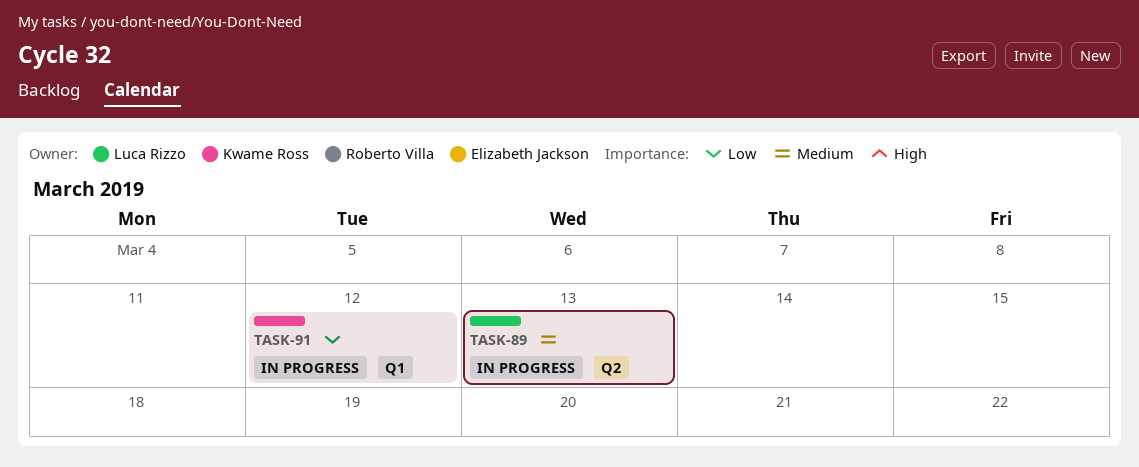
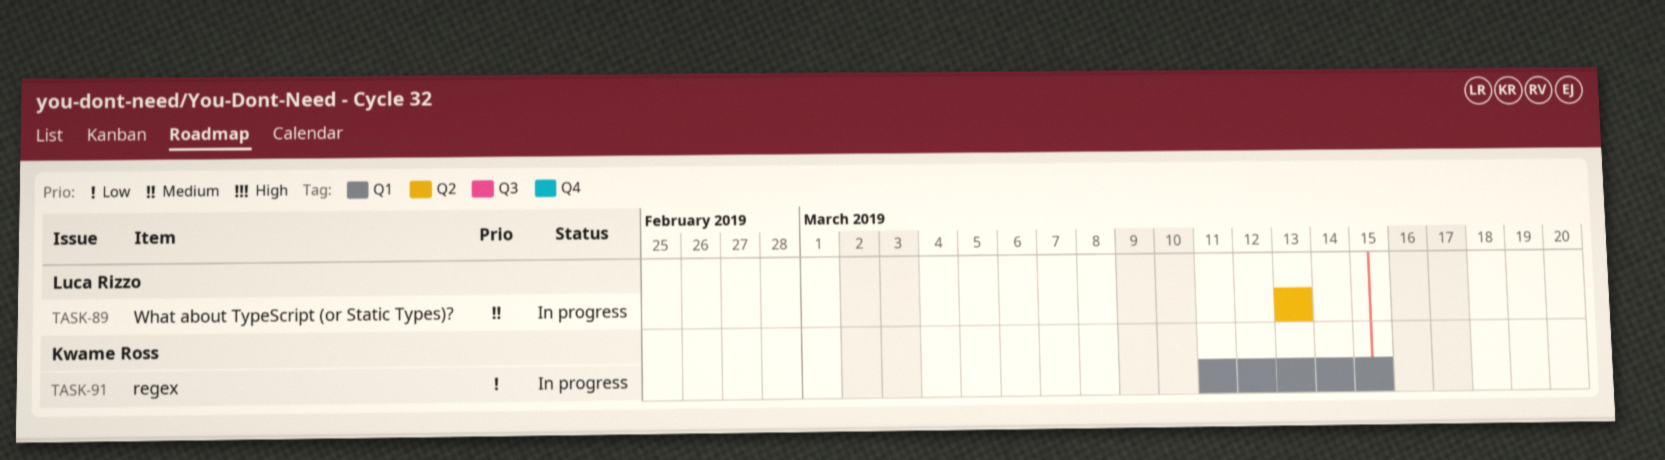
TASK-91, due: Mar 12 -> Mar 15

